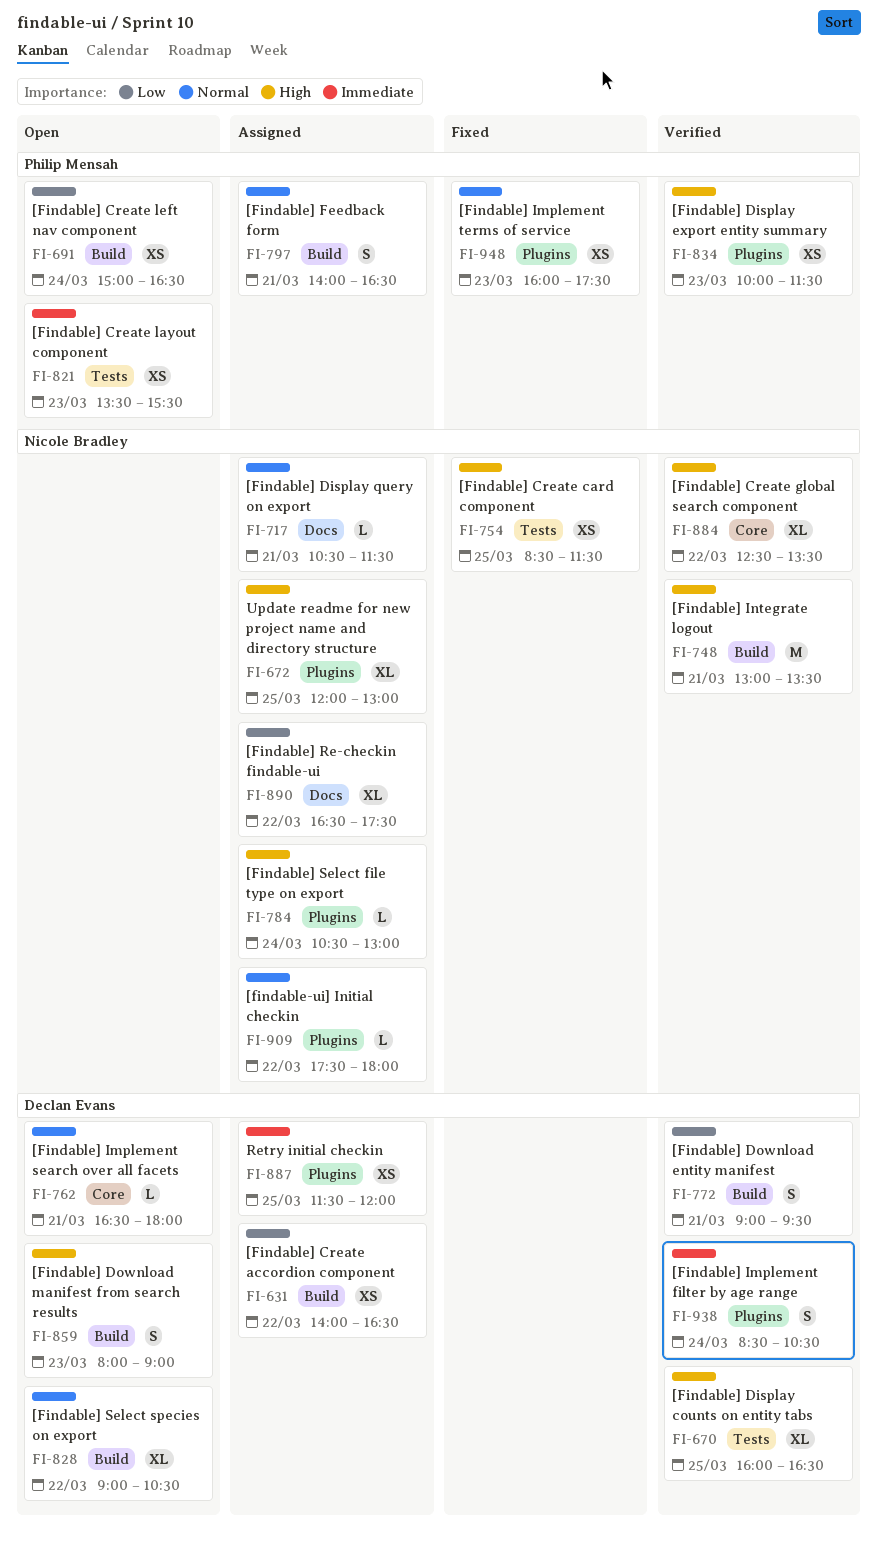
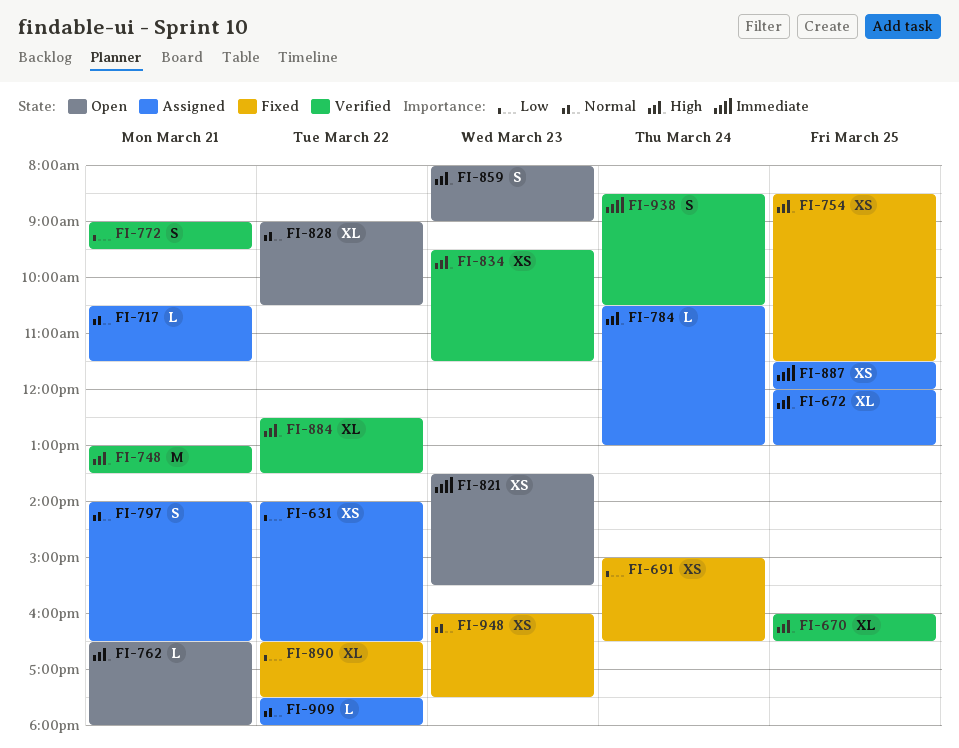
FI-691, status: Open -> Fixed
FI-762, priority: Normal -> High
FI-834, begins: 10:00 -> 09:30
FI-890, status: Assigned -> Fixed

